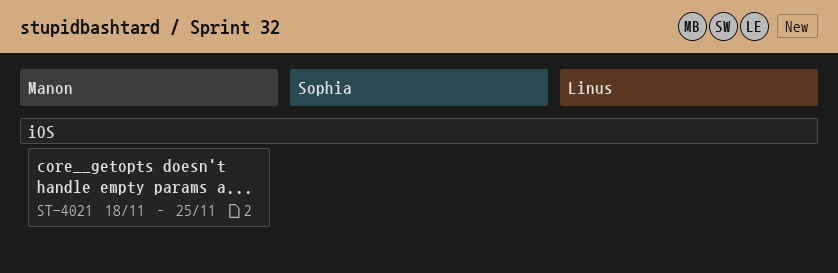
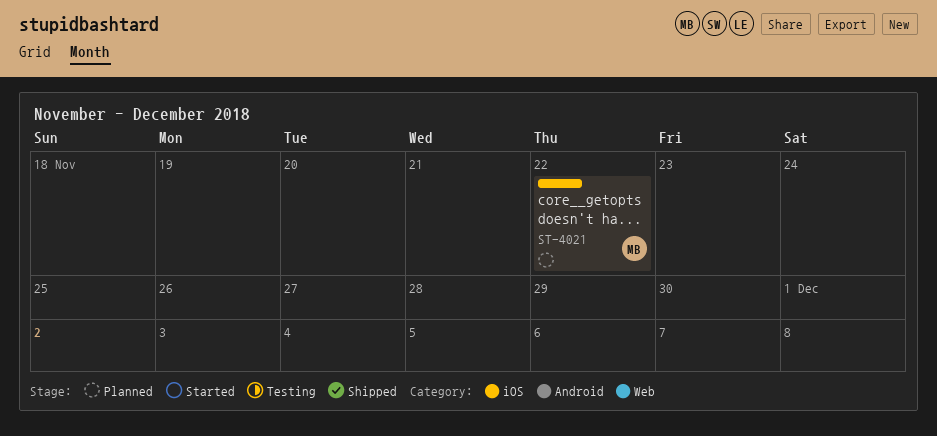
ST-4021, due: Nov 25 -> Nov 22

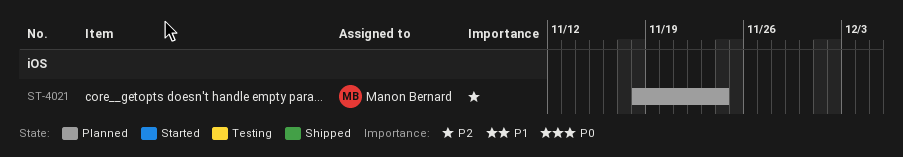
ST-4021, due: Nov 22 -> Nov 24

